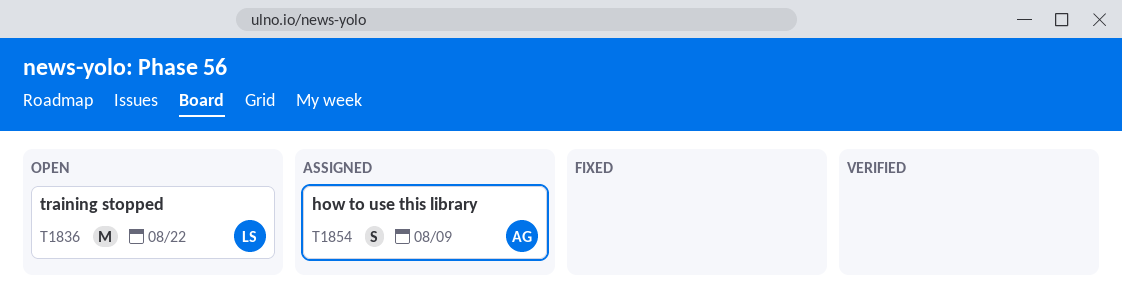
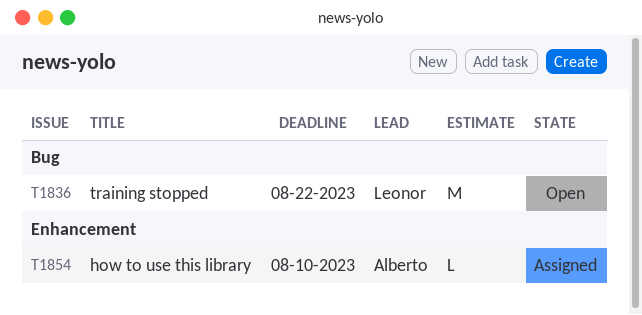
T1854, estimate: S -> L
T1854, due: Aug 9 -> Aug 10

